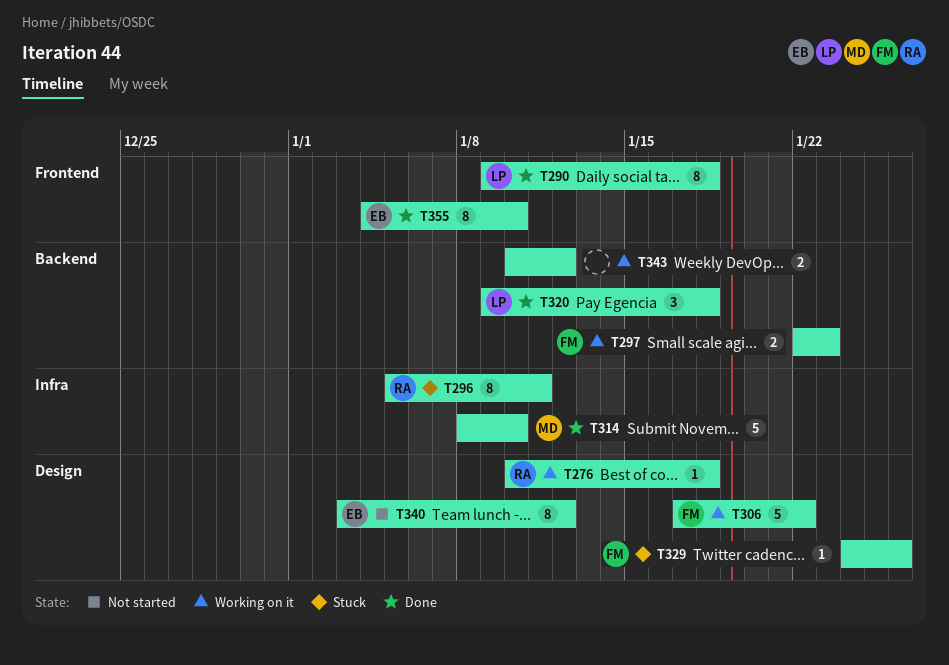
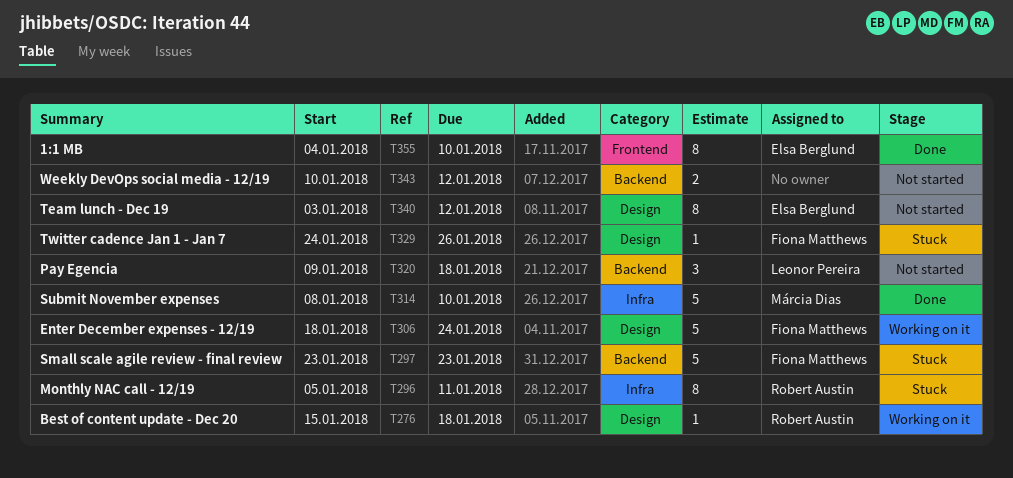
T276, start: Jan 10 -> Jan 15
T290: present -> none
T297, status: Working on it -> Stuck
T297, estimate: 2 -> 5
T297, start: Jan 22 -> Jan 23
T306, start: Jan 17 -> Jan 18
T306, due: Jan 22 -> Jan 24
T320, status: Done -> Not started
T343, status: Working on it -> Not started

